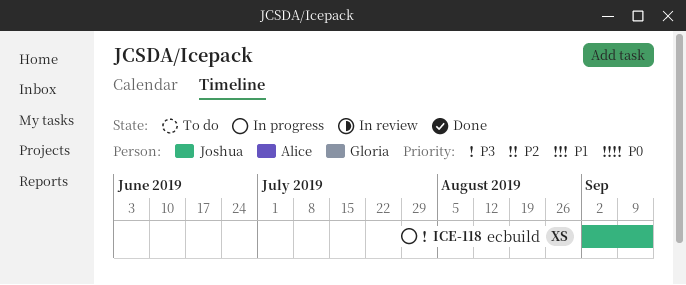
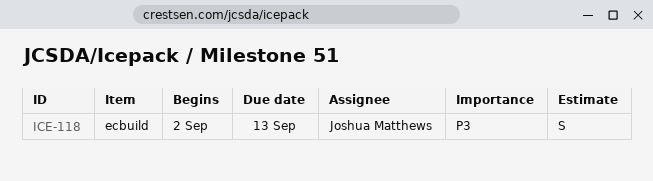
ICE-118, estimate: XS -> S

